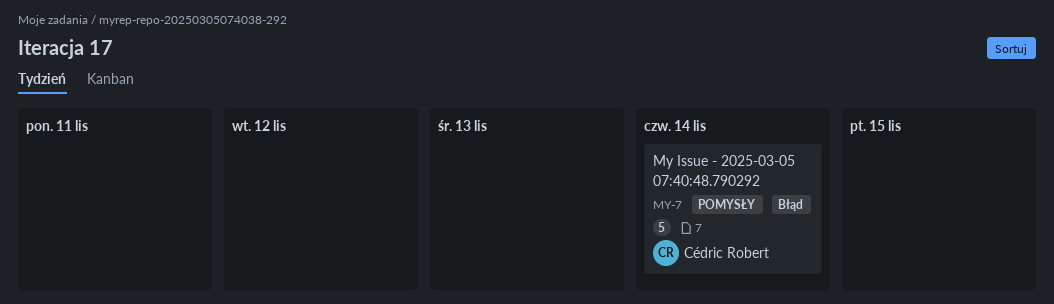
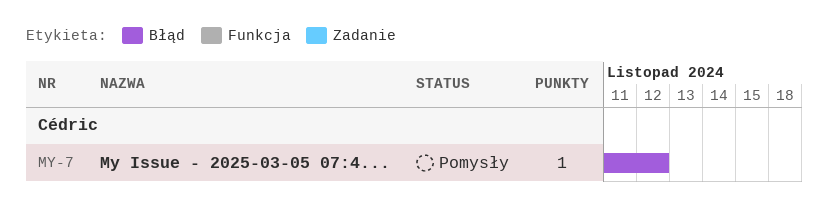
MY-7, estimate: 5 -> 1
MY-7, due: Nov 14 -> Nov 12

